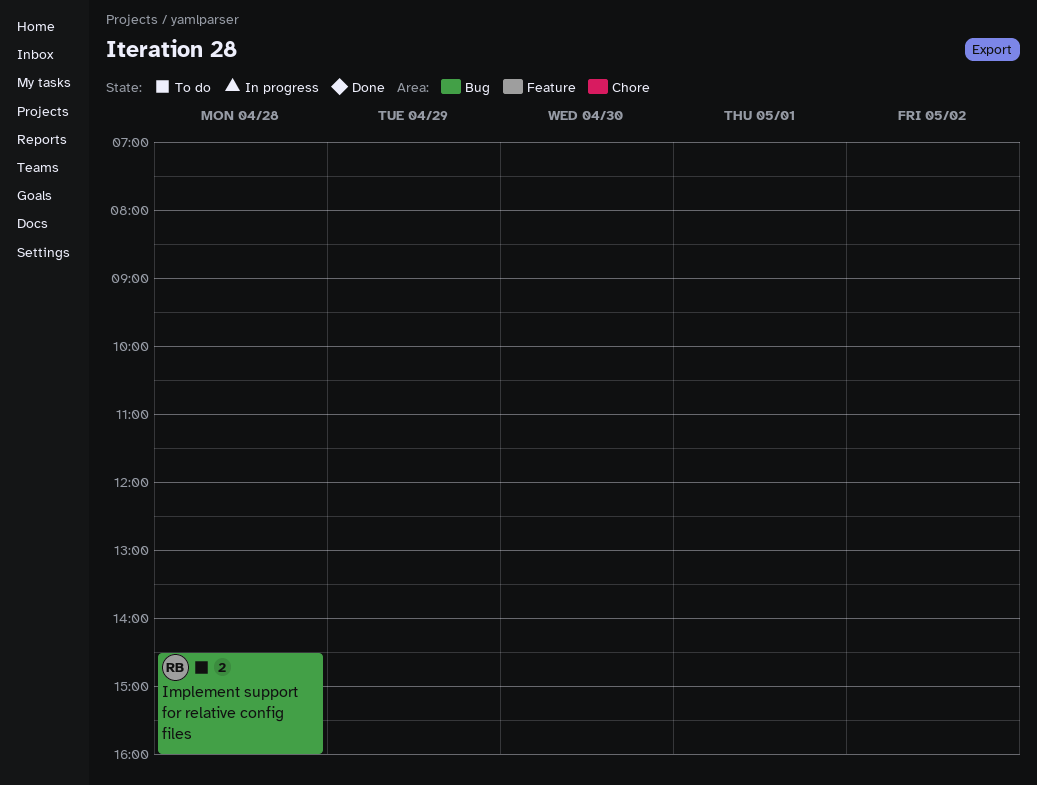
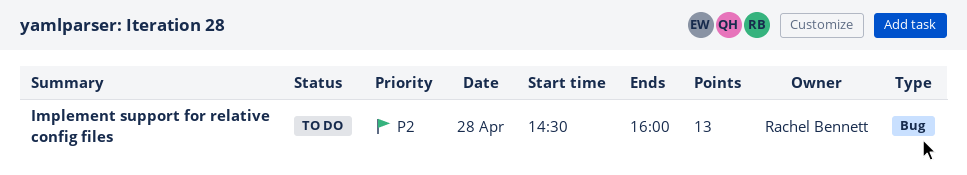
Implement support for relative config files, estimate: 2 -> 13

